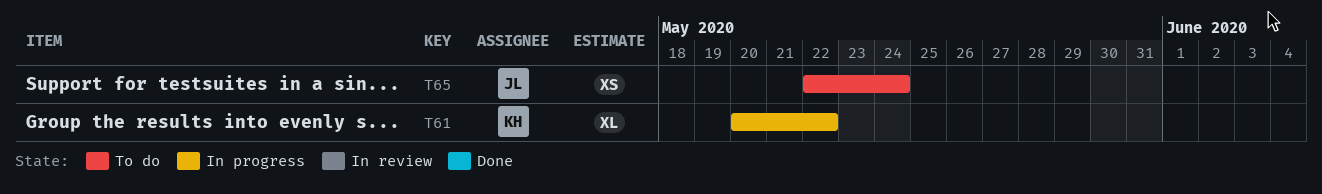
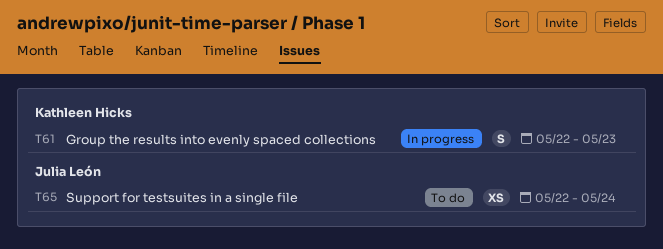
T61, estimate: XL -> S
T61, start: May 20 -> May 22
T61, due: May 22 -> May 23

